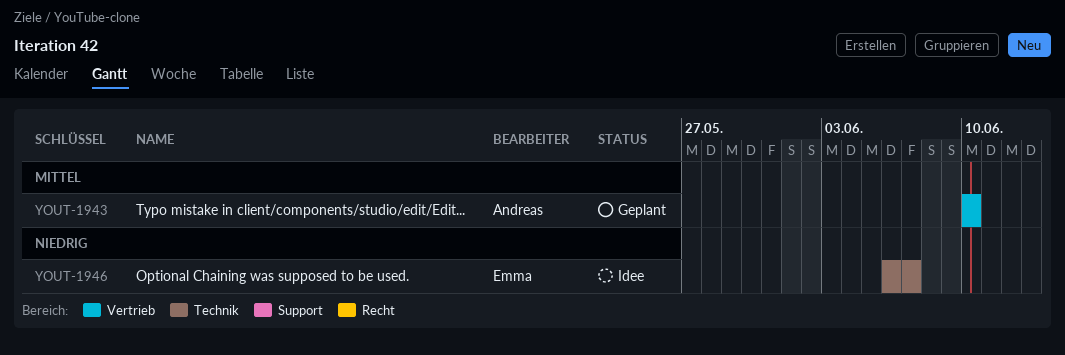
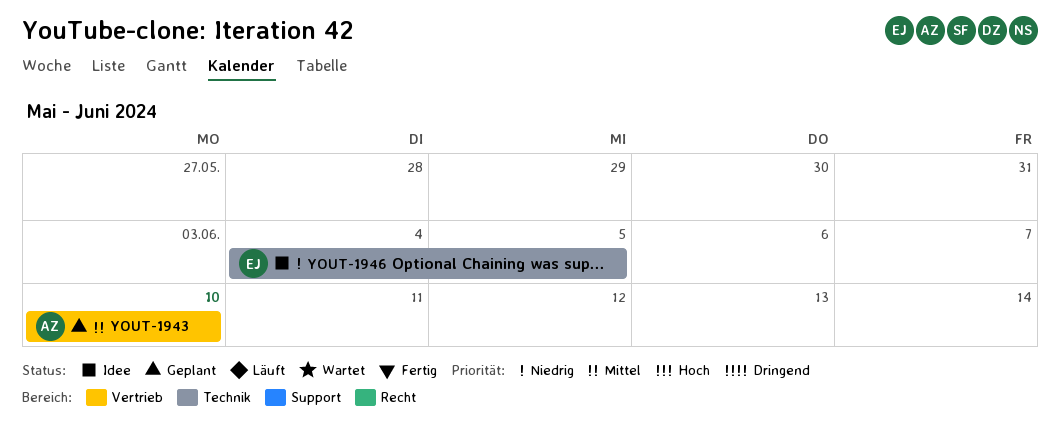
YOUT-1946, start: Jun 6 -> Jun 4
YOUT-1946, due: Jun 7 -> Jun 5

